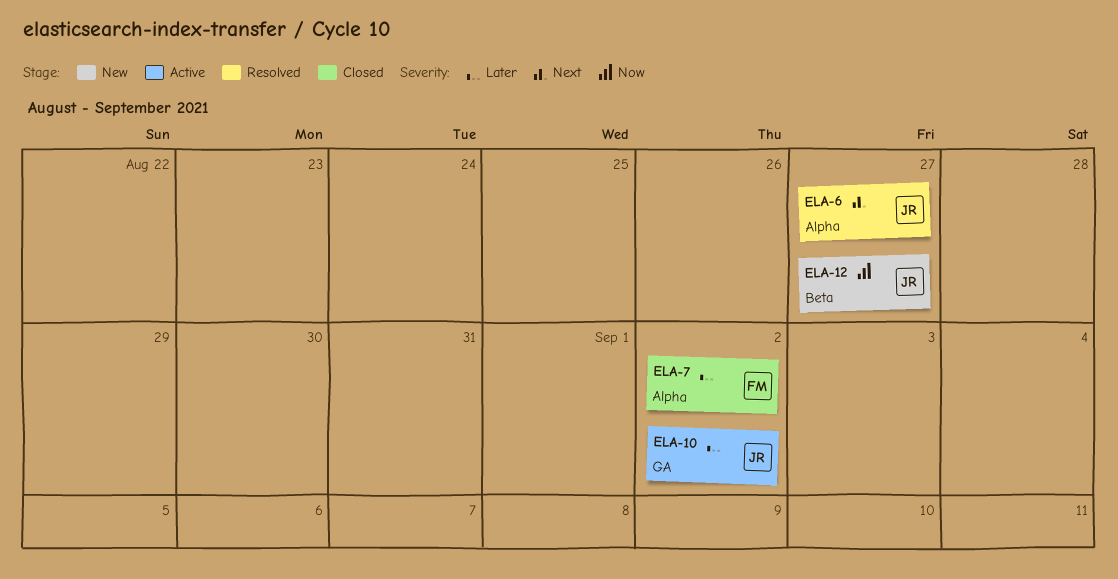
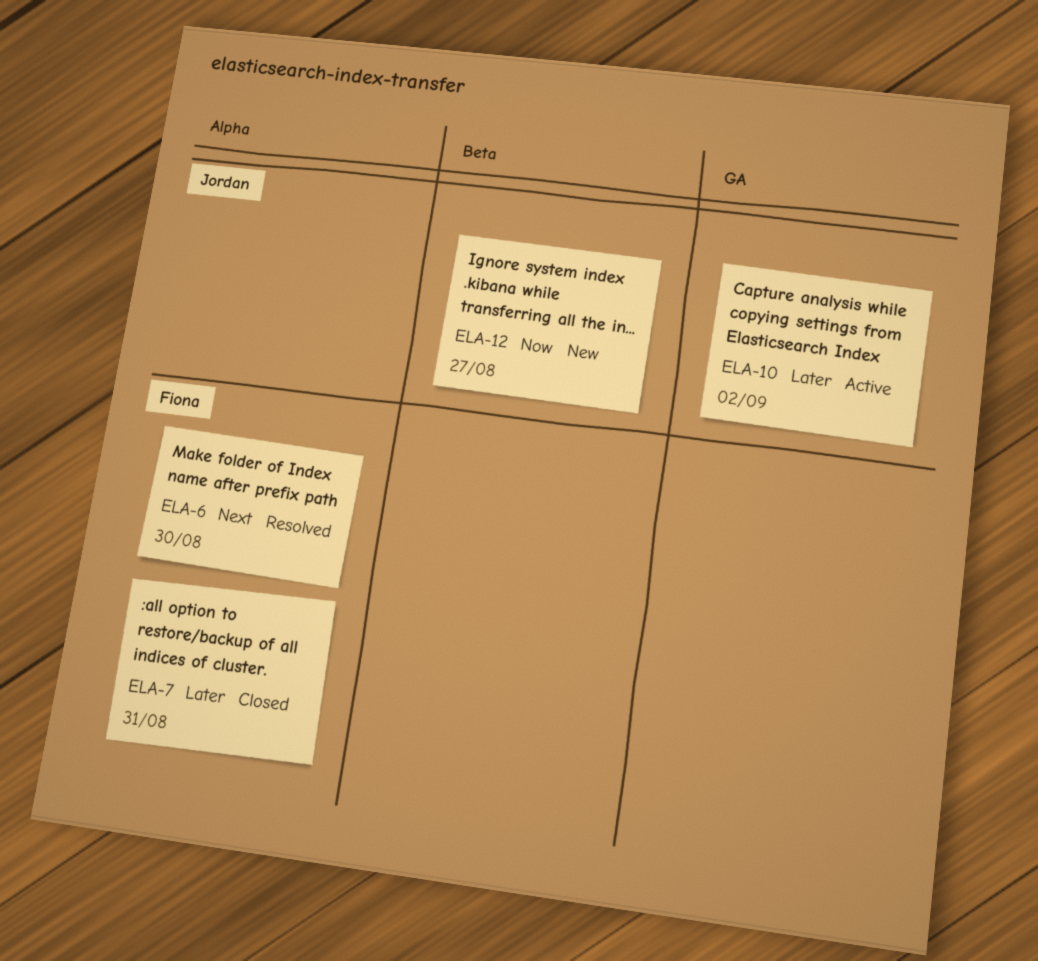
ELA-6, owner: Jordan -> Fiona
ELA-6, due: Aug 27 -> Aug 30
ELA-7, due: Sep 2 -> Aug 31

